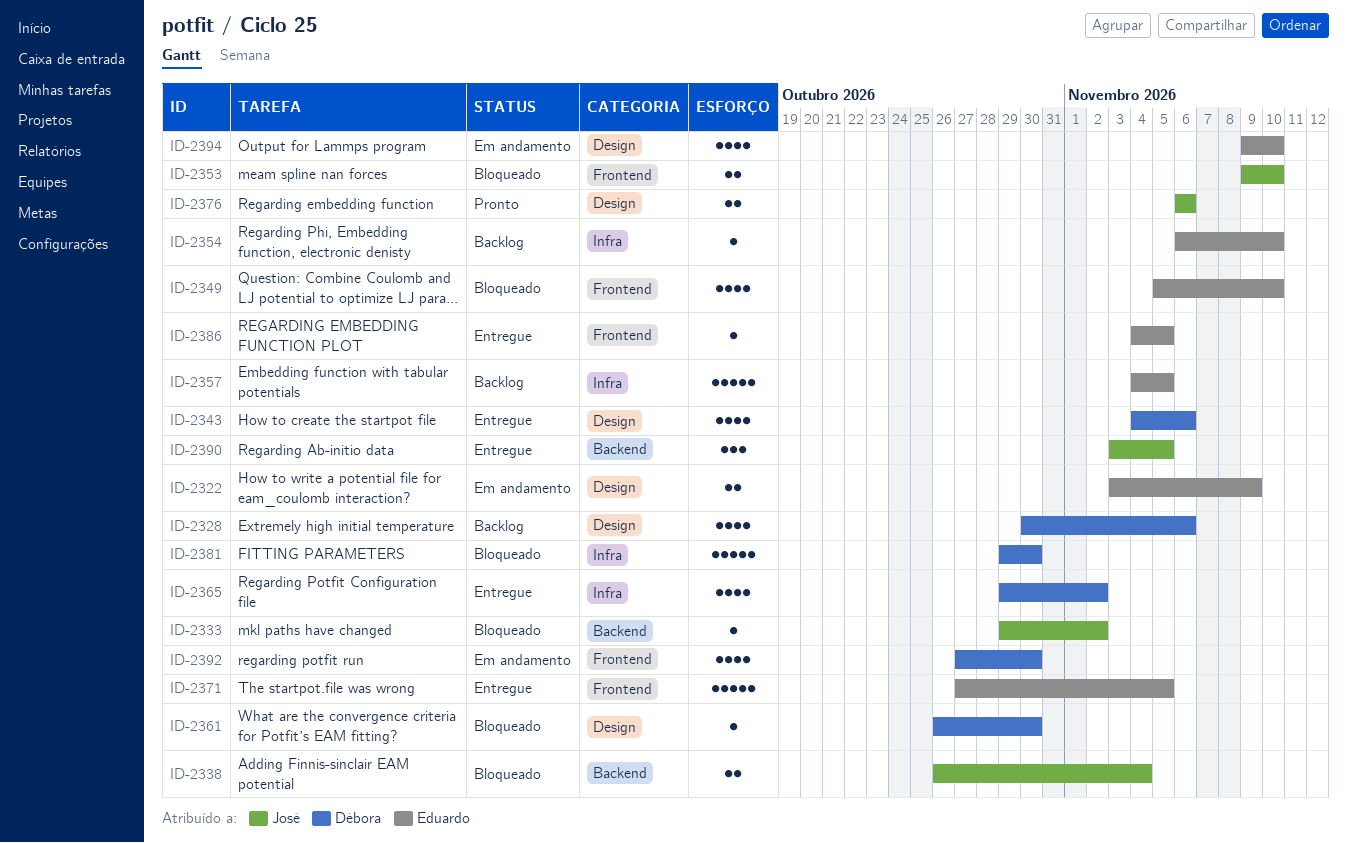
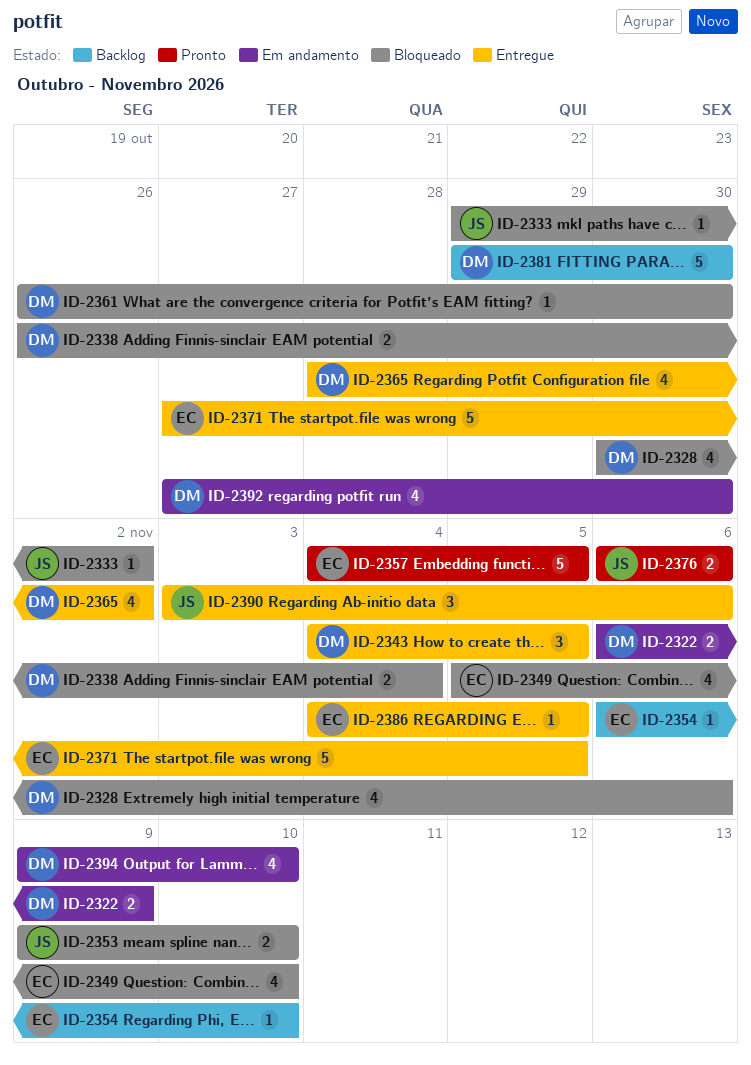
ID-2322, owner: Eduardo -> Débora
ID-2322, start: Nov 3 -> Nov 6
ID-2328, status: Backlog -> Bloqueado
ID-2338, owner: José -> Débora
ID-2343, estimate: 4 -> 3
ID-2343, due: Nov 6 -> Nov 5
ID-2357, status: Backlog -> Pronto
ID-2365, start: Oct 29 -> Oct 28
ID-2381, status: Bloqueado -> Backlog
ID-2390, due: Nov 5 -> Nov 6
ID-2394, owner: Eduardo -> Débora

